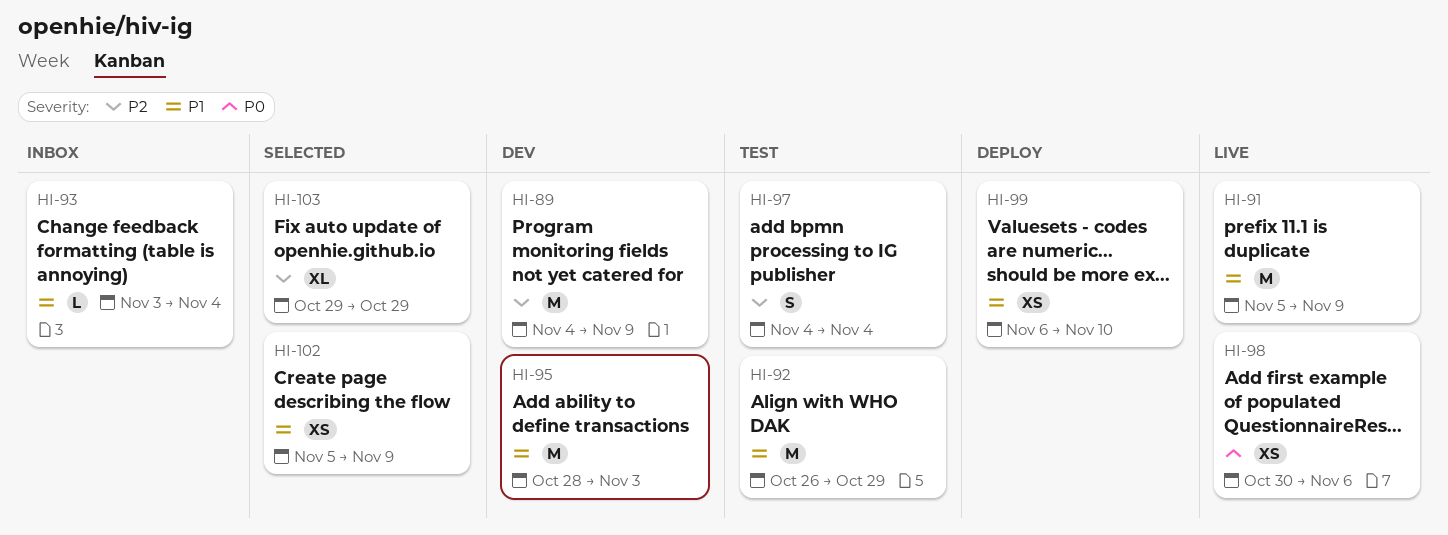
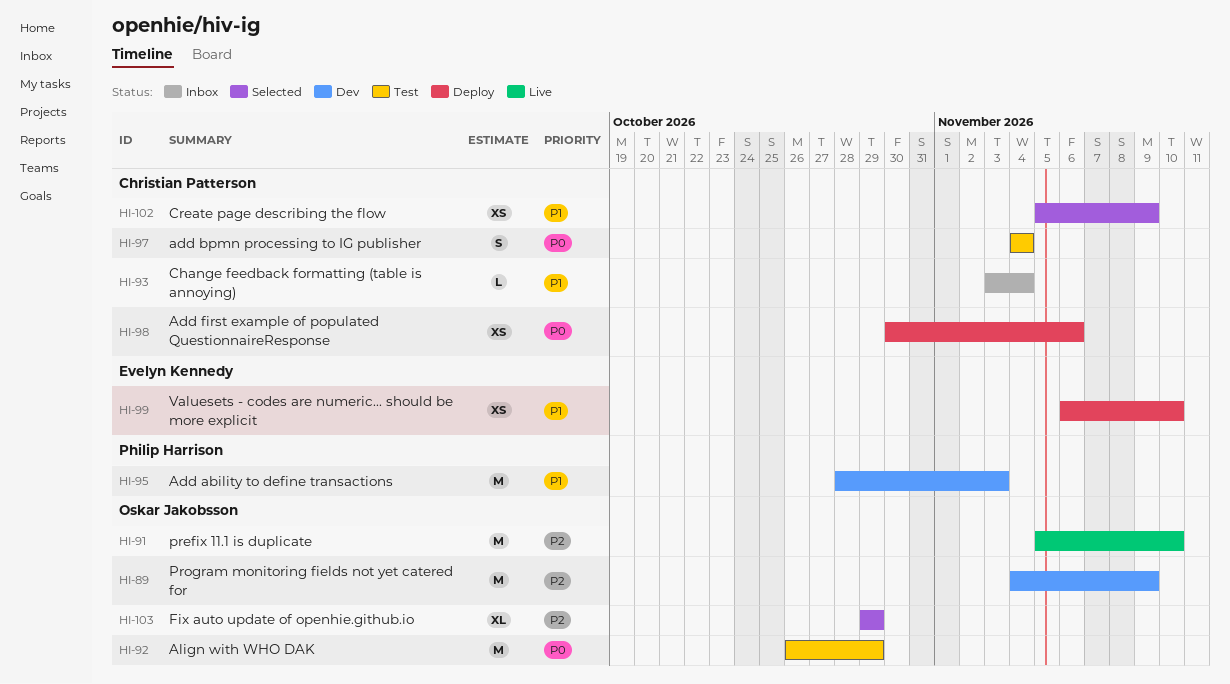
HI-91, priority: P1 -> P2
HI-91, due: Nov 9 -> Nov 10
HI-92, priority: P1 -> P0
HI-97, priority: P2 -> P0
HI-98, status: Live -> Deploy

